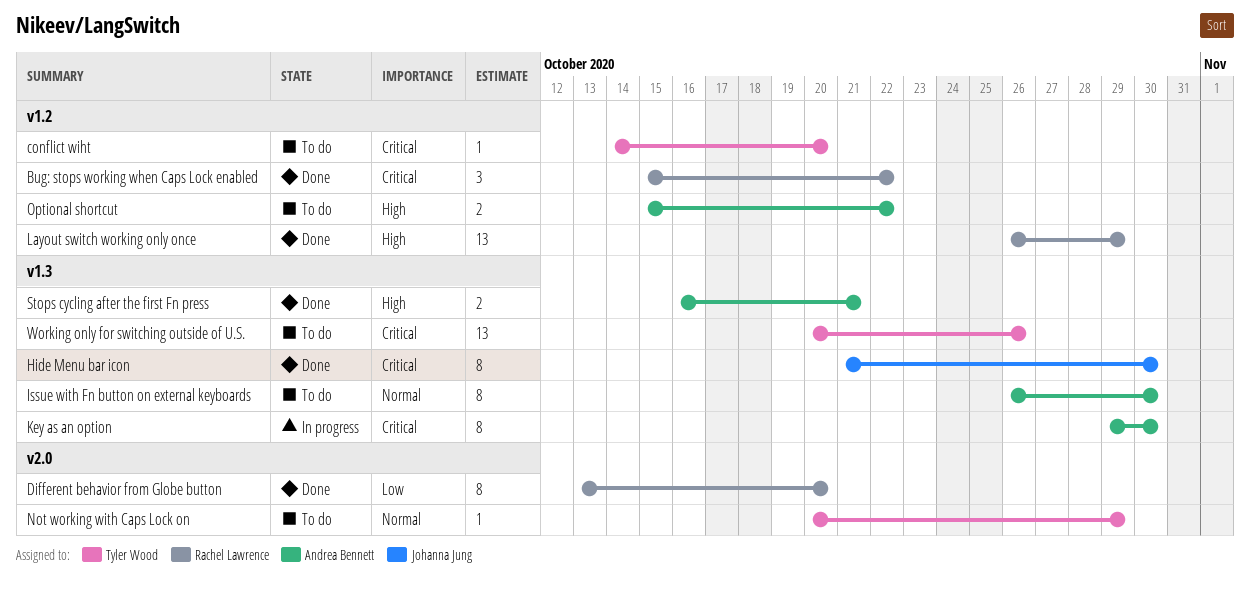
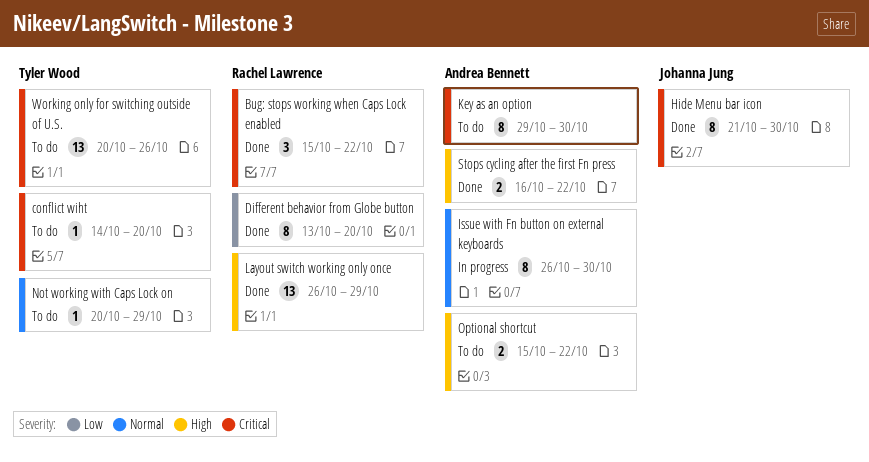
Issue with Fn button on external keyboards, status: To do -> In progress
Key as an option, status: In progress -> To do
Stops cycling after the first Fn press, due: Oct 21 -> Oct 22

